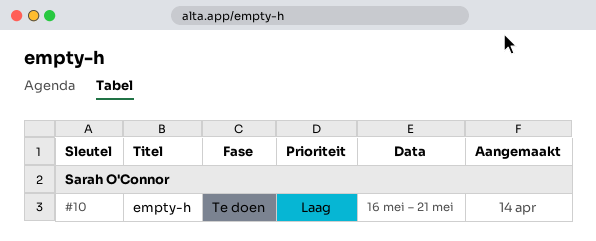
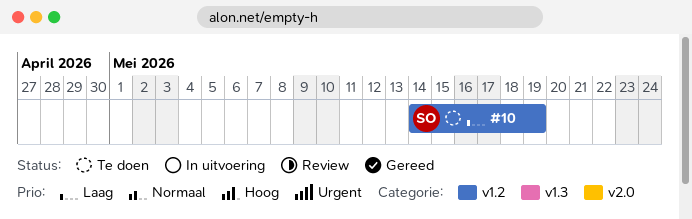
#10, start: May 16 -> May 14
#10, due: May 21 -> May 19

